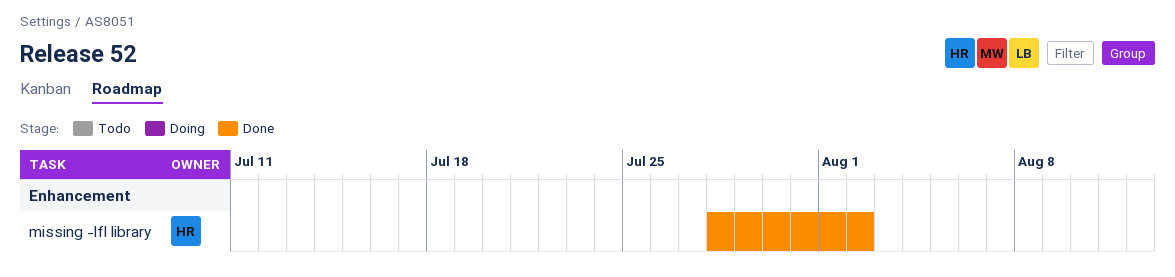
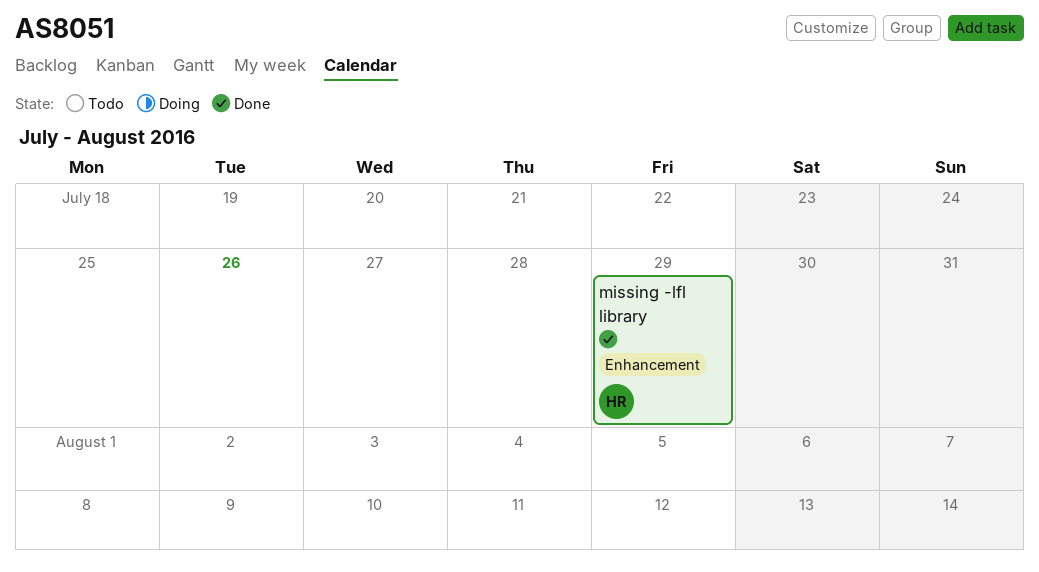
missing -lfl library, due: Aug 2 -> Jul 29

